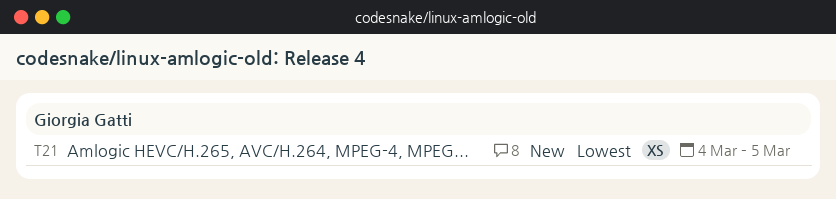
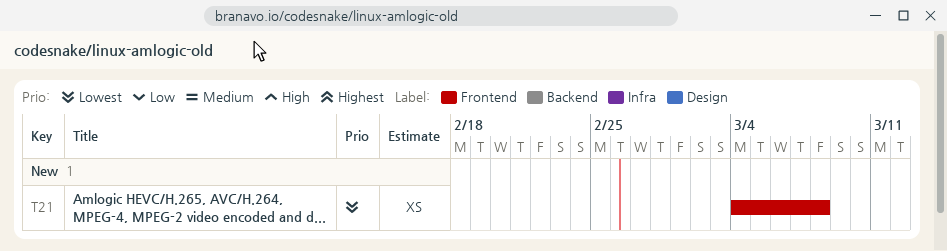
T21, due: Mar 5 -> Mar 8

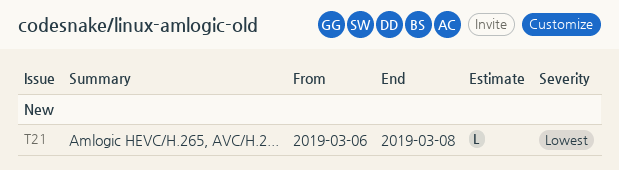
T21, estimate: XS -> L
T21, start: Mar 4 -> Mar 6

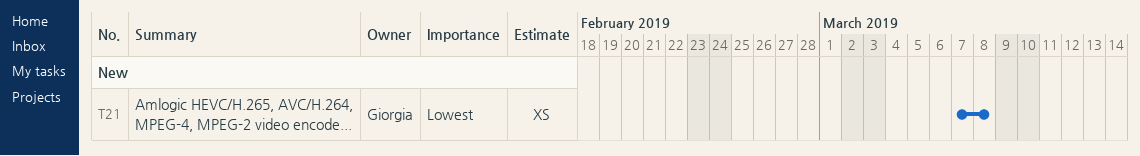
T21, estimate: L -> XS
T21, start: Mar 6 -> Mar 7

